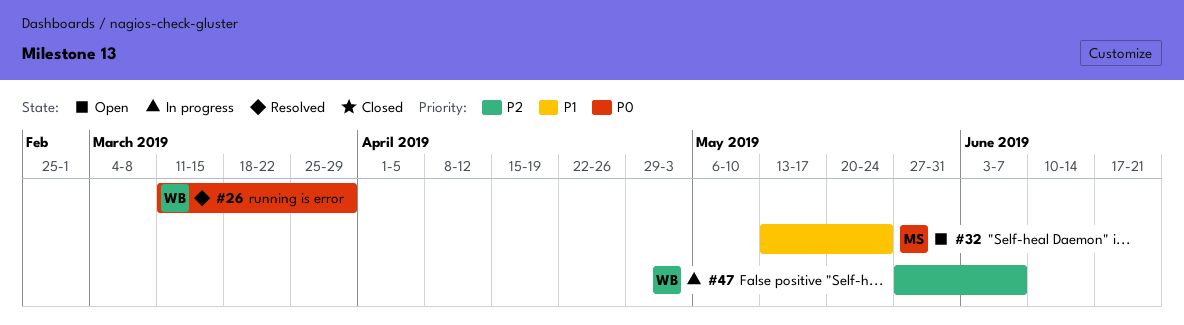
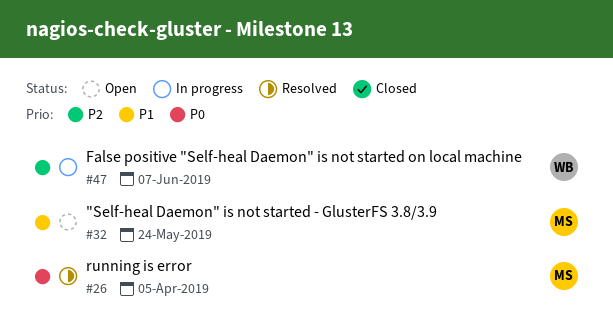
#26, owner: WB -> MS
#26, due: Mar 29 -> Apr 5

